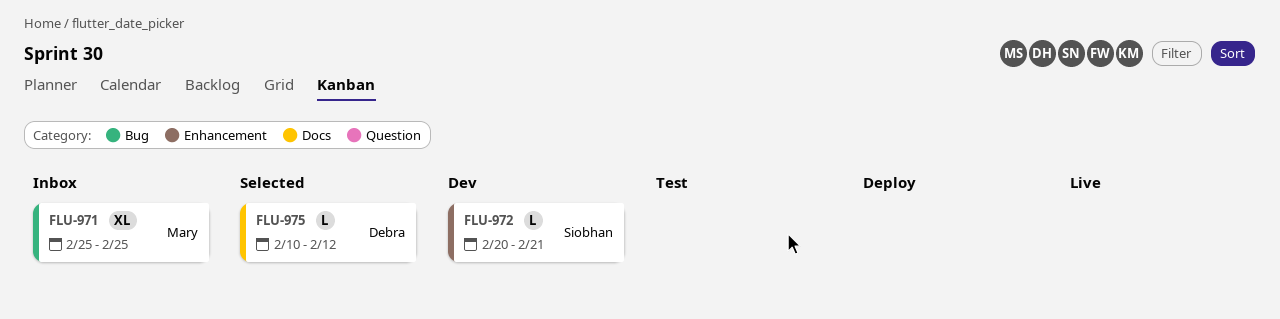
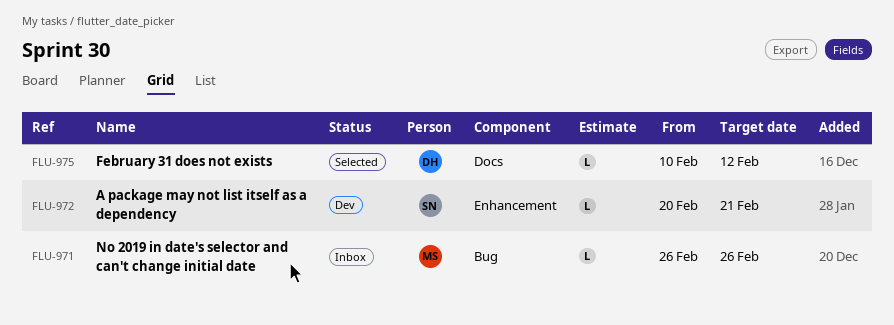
FLU-971, estimate: XL -> L
FLU-971, start: Feb 25 -> Feb 26
FLU-971, due: Feb 25 -> Feb 26

